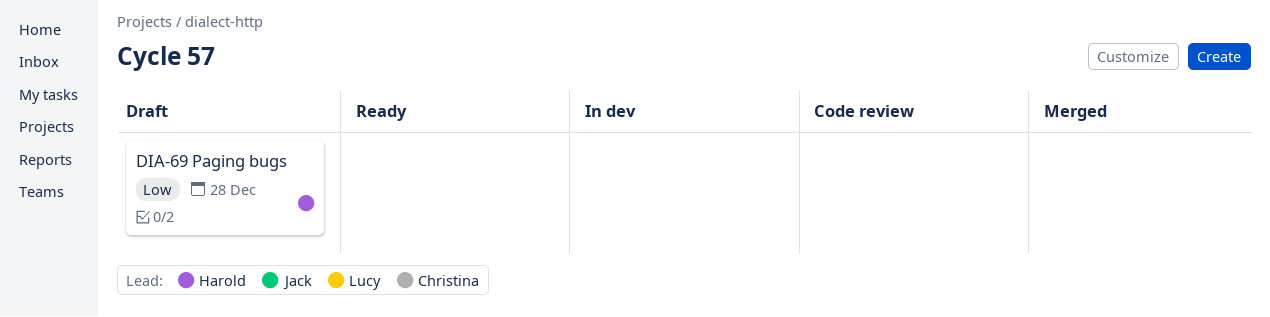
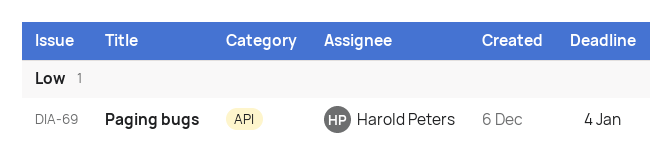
DIA-69, due: Dec 28 -> Jan 4

